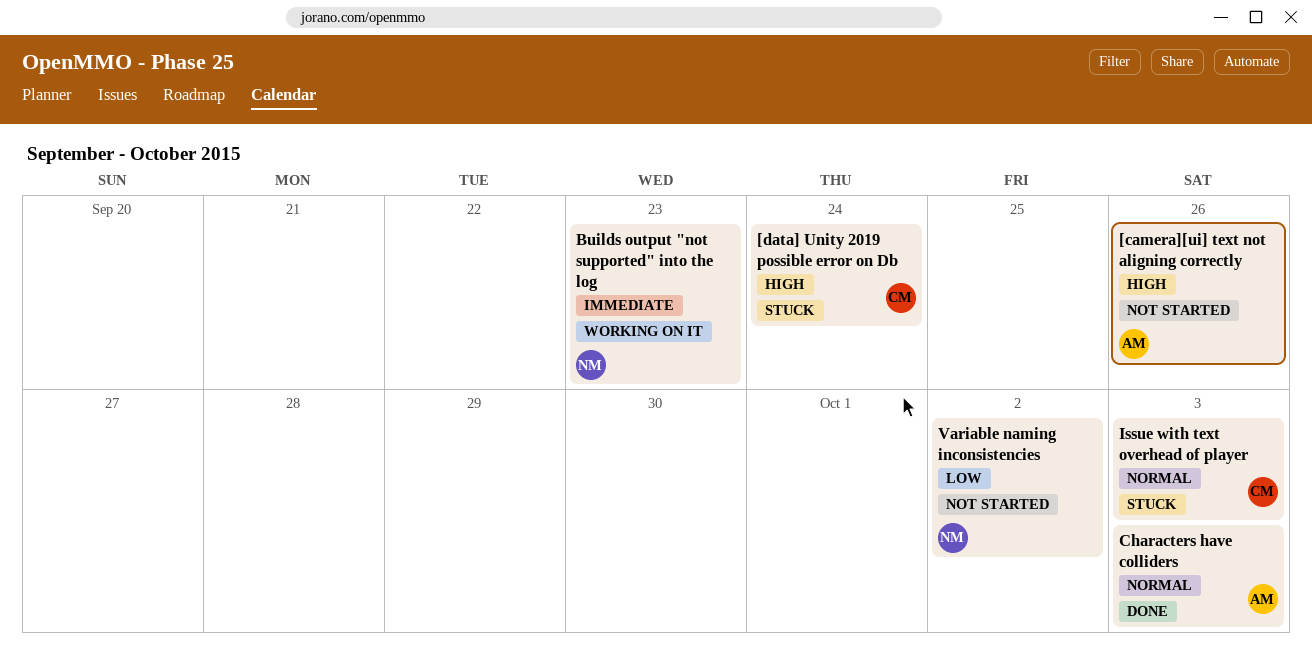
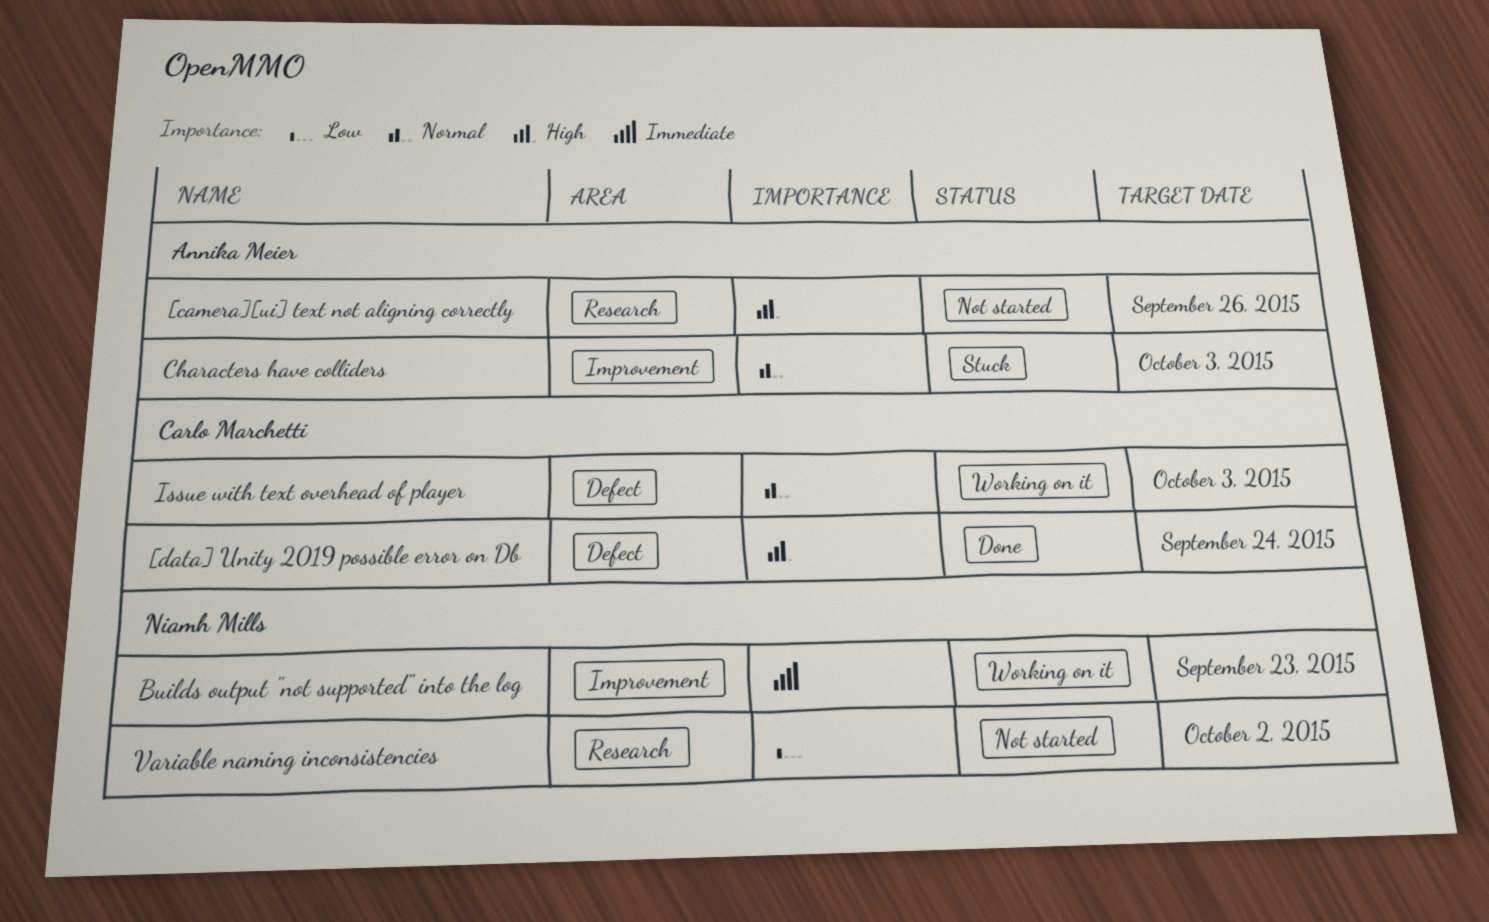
[data] Unity 2019 possible error on Db, status: Stuck -> Done
Characters have colliders, status: Done -> Stuck
Issue with text overhead of player, status: Stuck -> Working on it

